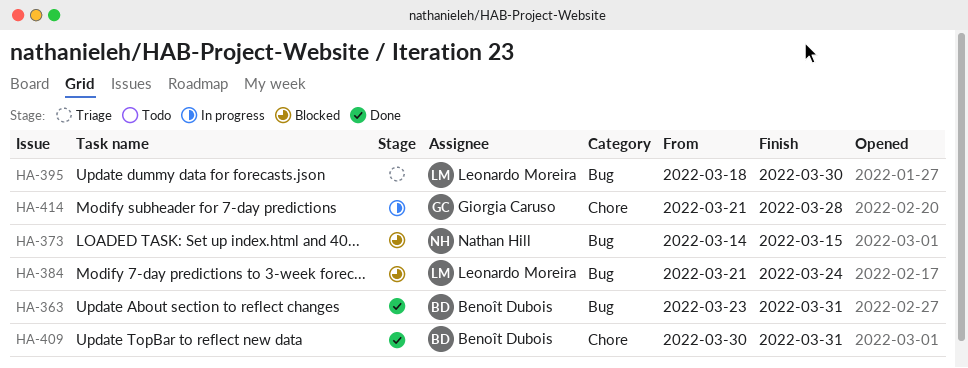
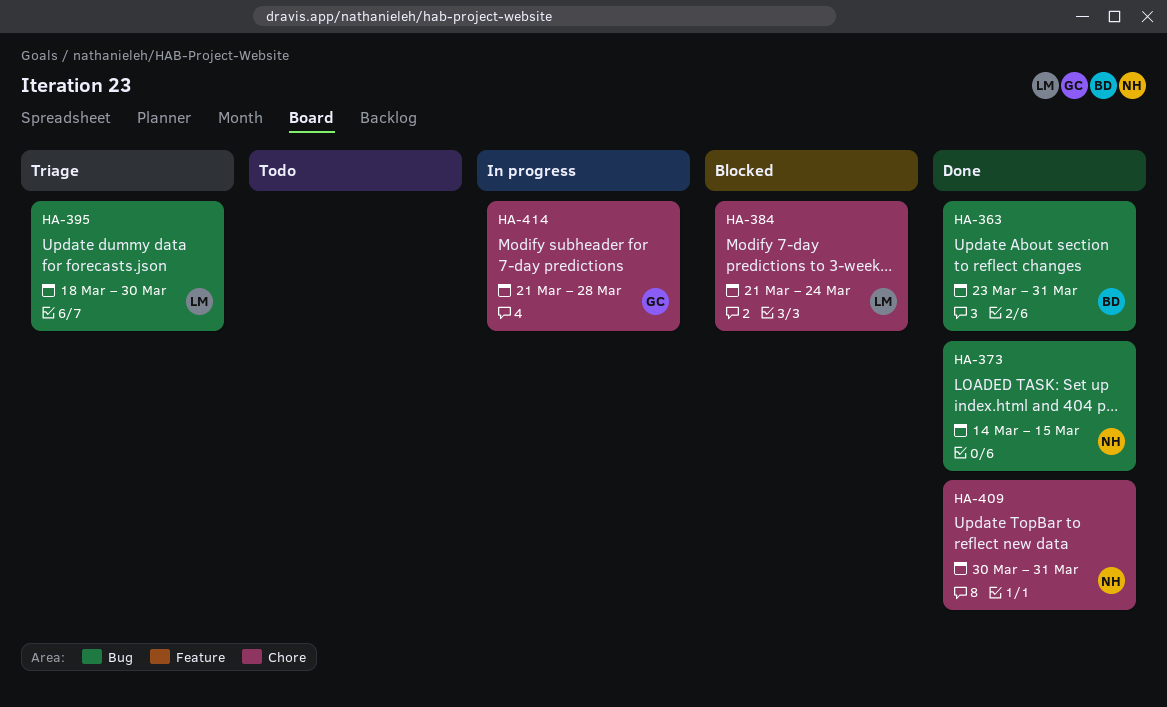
HA-373, status: Blocked -> Done
HA-384, label: Bug -> Chore
HA-409, owner: Benoît Dubois -> Nathan Hill

